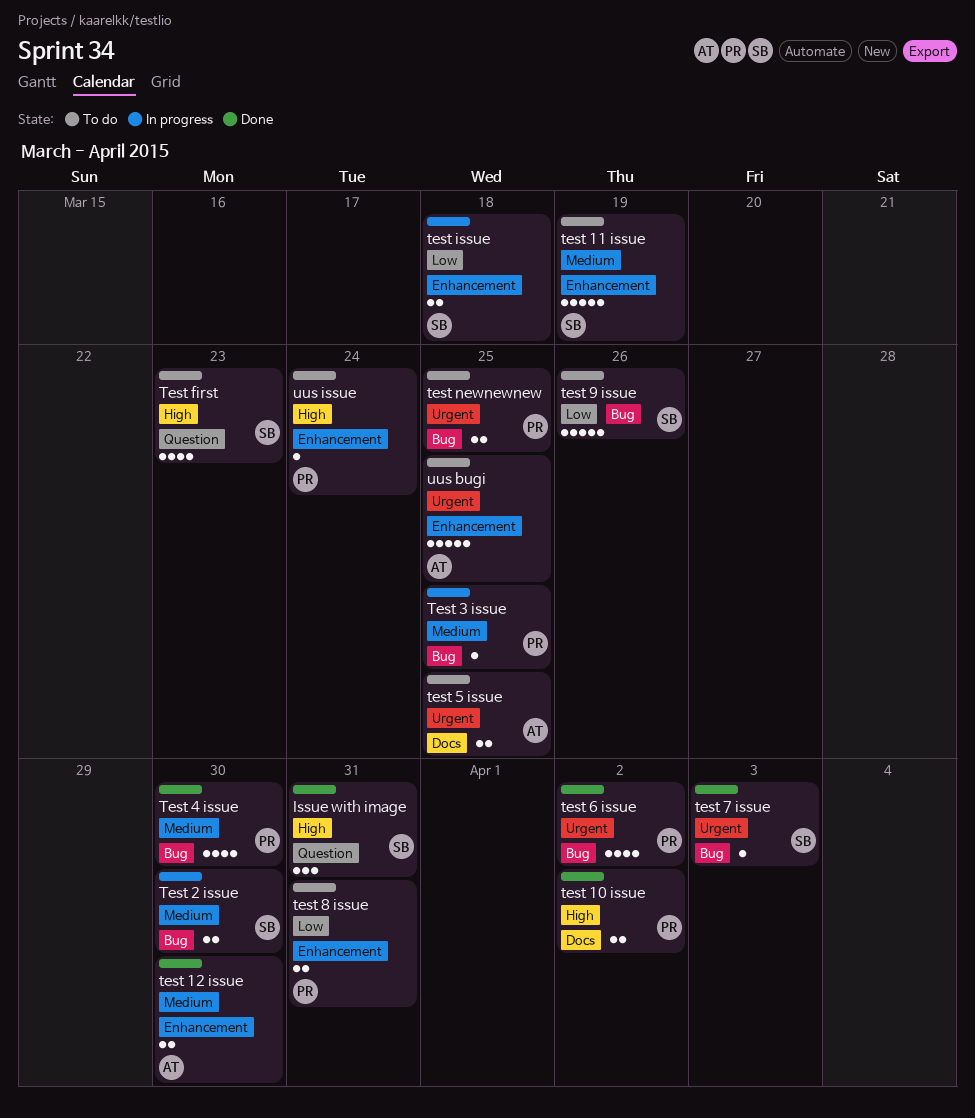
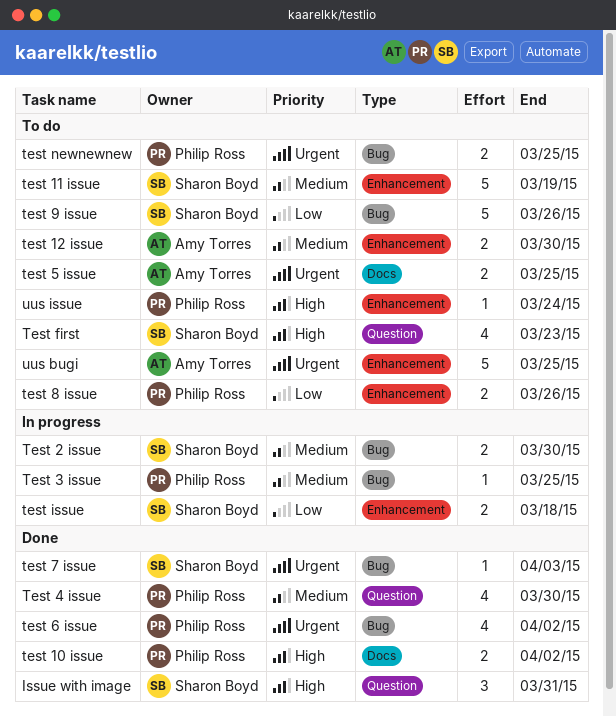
test 12 issue, status: Done -> To do
Test 4 issue, label: Bug -> Question
test 8 issue, due: Mar 31 -> Mar 26

